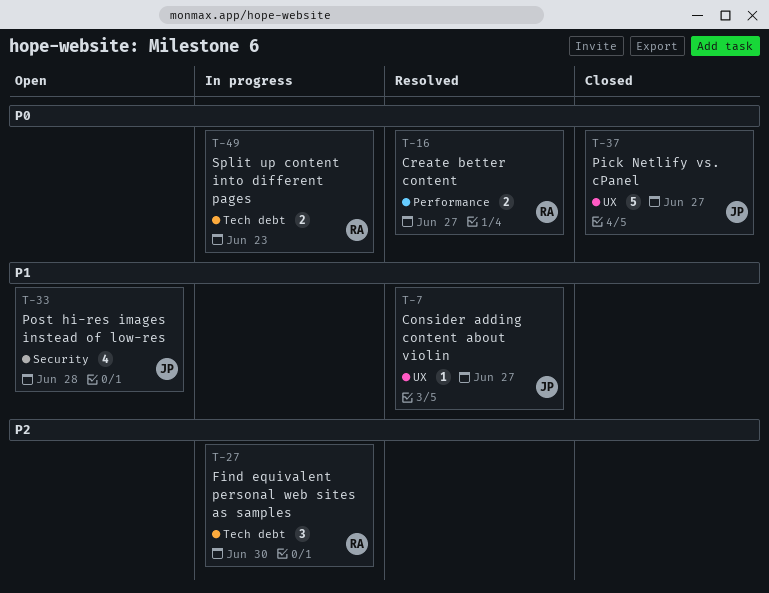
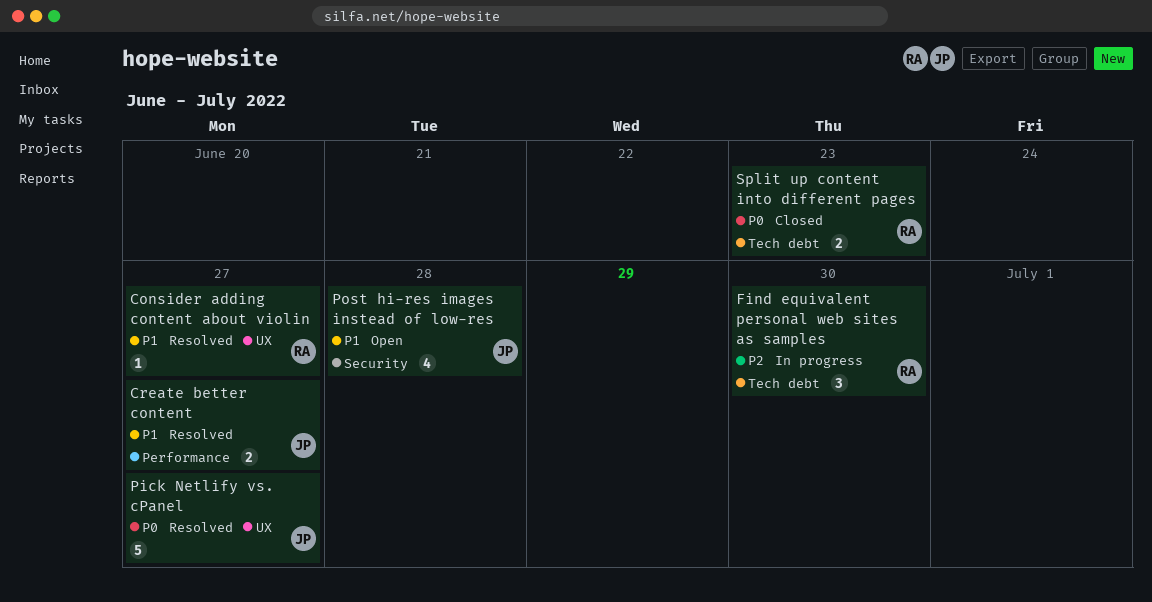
Consider adding content about violin, owner: JP -> RA
Create better content, owner: RA -> JP
Create better content, priority: P0 -> P1
Pick Netlify vs. cPanel, status: Closed -> Resolved
Split up content into different pages, status: In progress -> Closed

